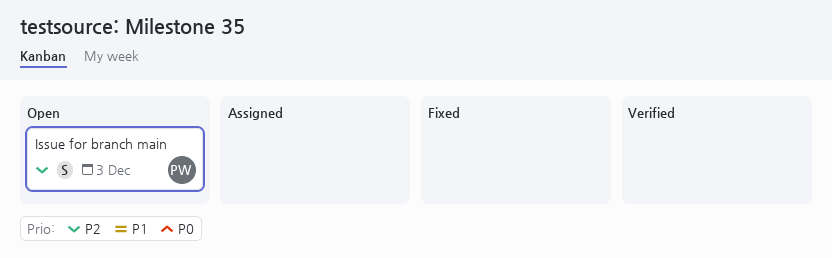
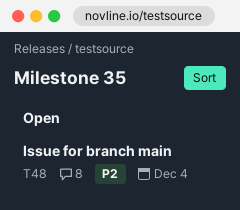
Issue for branch main, due: Dec 3 -> Dec 4

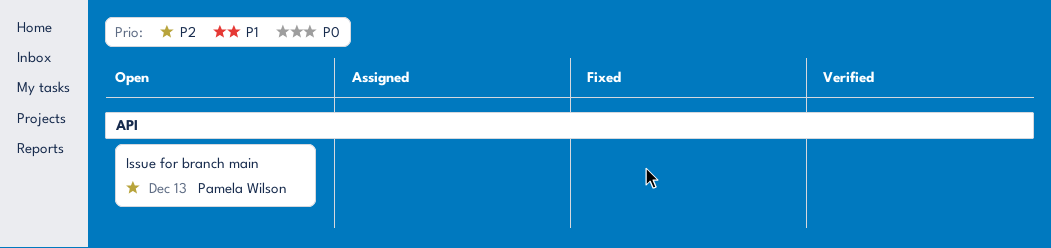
Issue for branch main, due: Dec 4 -> Dec 13

